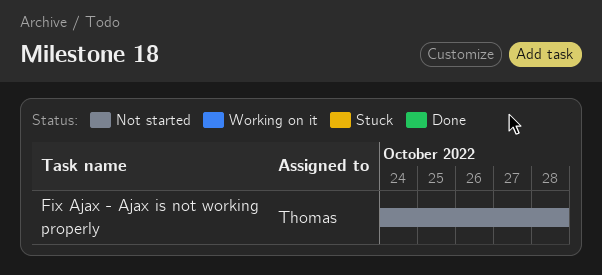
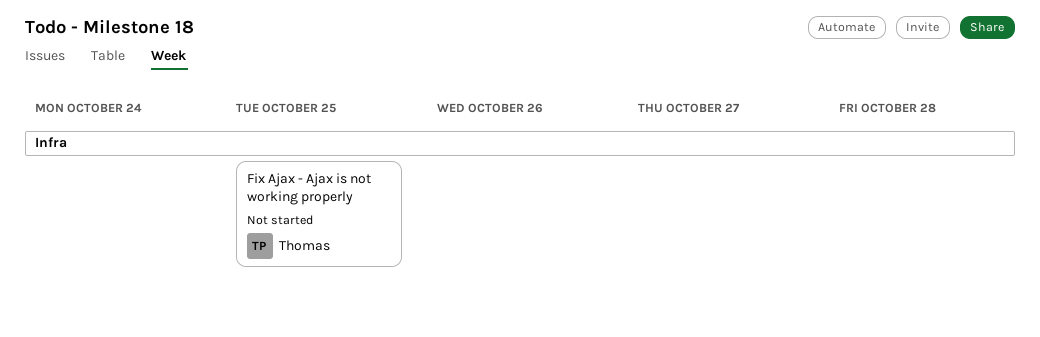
Fix Ajax - Ajax is not working properly, due: Oct 28 -> Oct 25

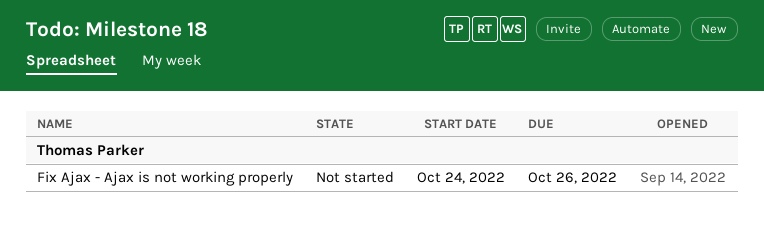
Fix Ajax - Ajax is not working properly, due: Oct 25 -> Oct 26

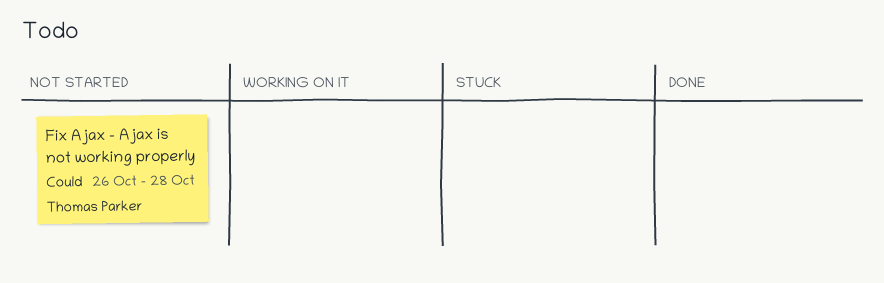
Fix Ajax - Ajax is not working properly, start: Oct 24 -> Oct 26
Fix Ajax - Ajax is not working properly, due: Oct 26 -> Oct 28

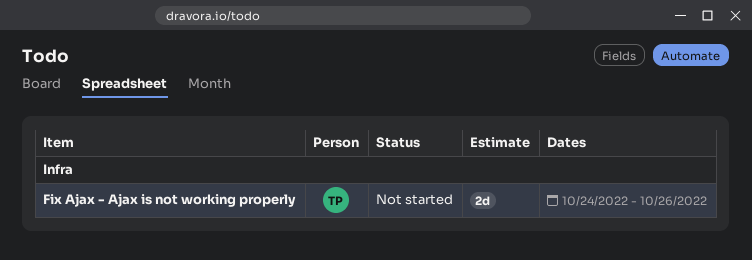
Fix Ajax - Ajax is not working properly, start: Oct 26 -> Oct 24
Fix Ajax - Ajax is not working properly, due: Oct 28 -> Oct 26

